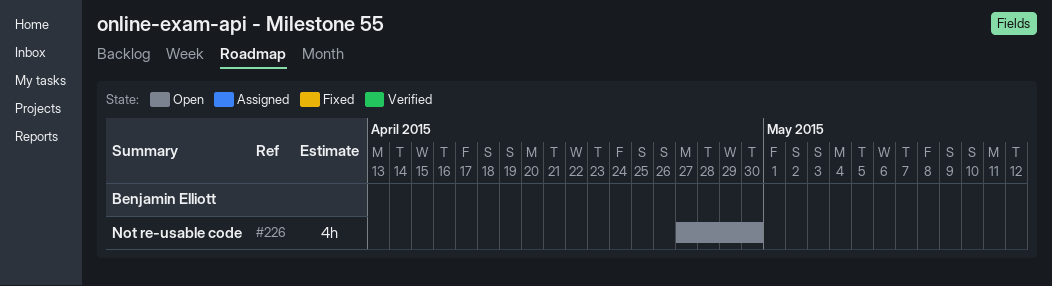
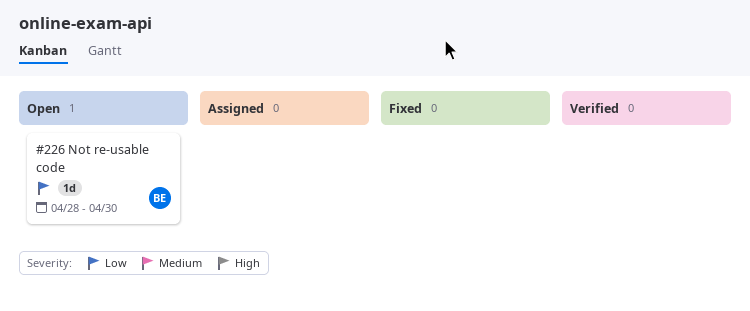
#226, estimate: 4h -> 1d
#226, start: Apr 27 -> Apr 28

